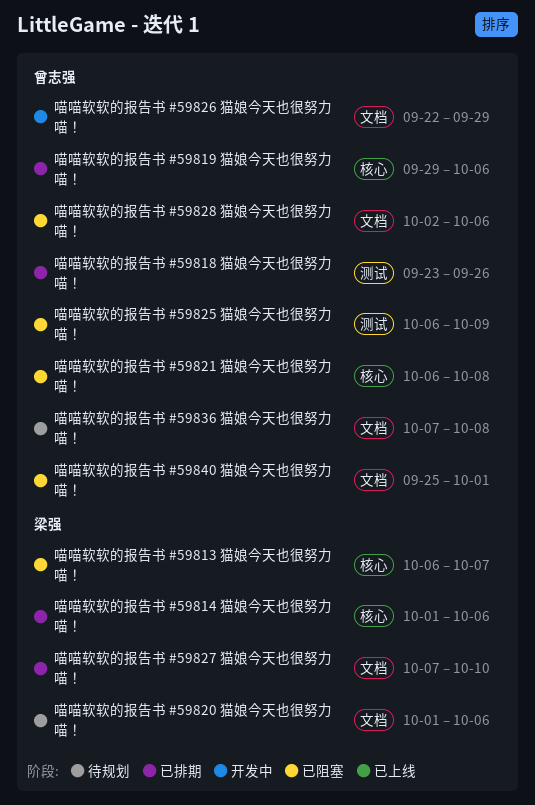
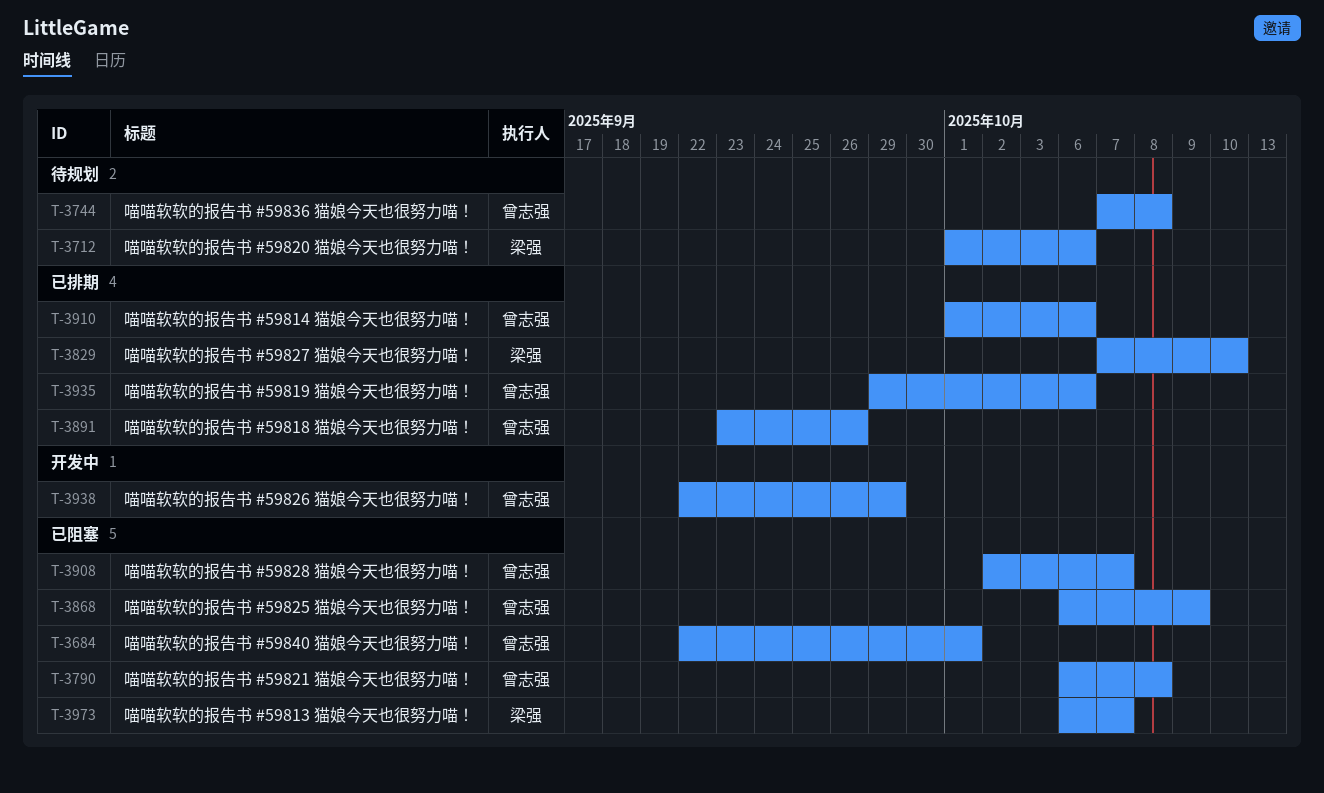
喵喵软软的报告书 #59814 猫娘今天也很努力喵！, owner: 梁强 -> 曾志强
喵喵软软的报告书 #59828 猫娘今天也很努力喵！, due: Oct 6 -> Oct 7
喵喵软软的报告书 #59840 猫娘今天也很努力喵！, start: Sep 25 -> Sep 22

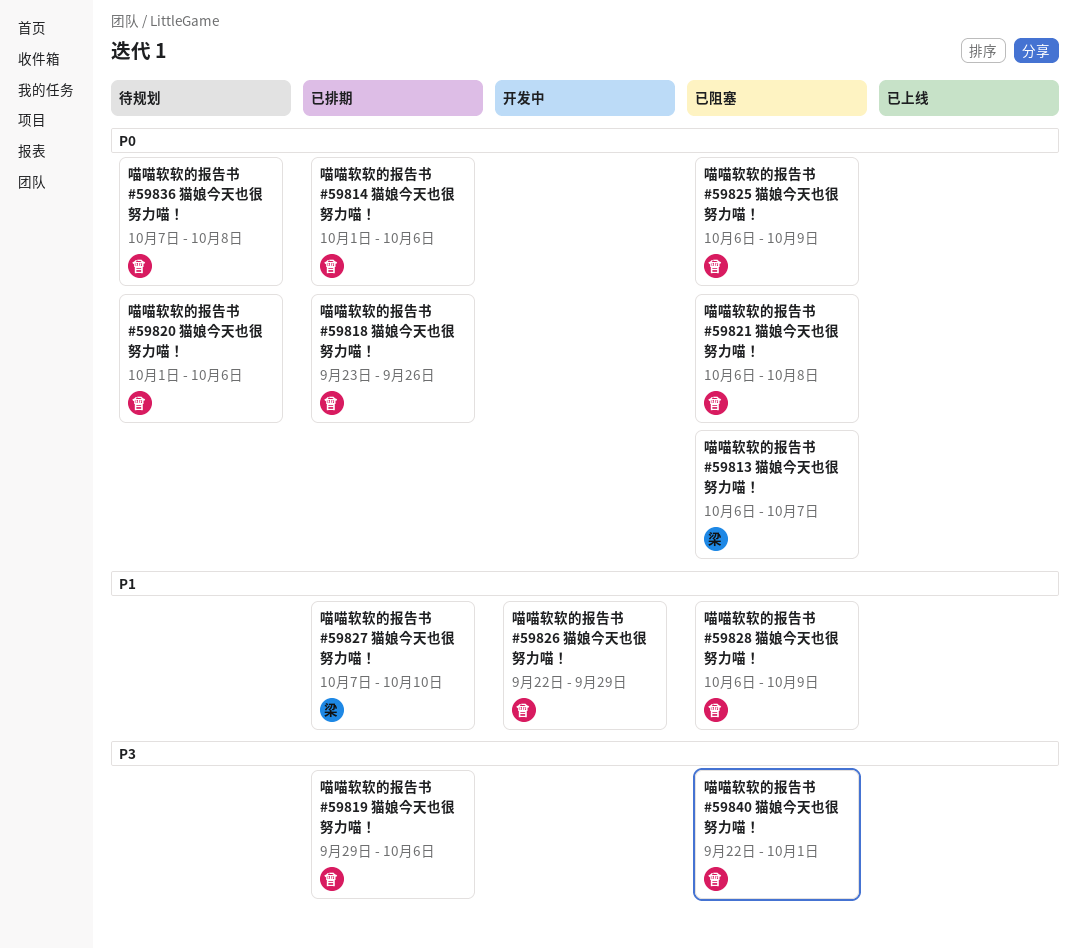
喵喵软软的报告书 #59820 猫娘今天也很努力喵！, owner: 梁强 -> 曾志强
喵喵软软的报告书 #59828 猫娘今天也很努力喵！, start: Oct 2 -> Oct 6
喵喵软软的报告书 #59828 猫娘今天也很努力喵！, due: Oct 7 -> Oct 9

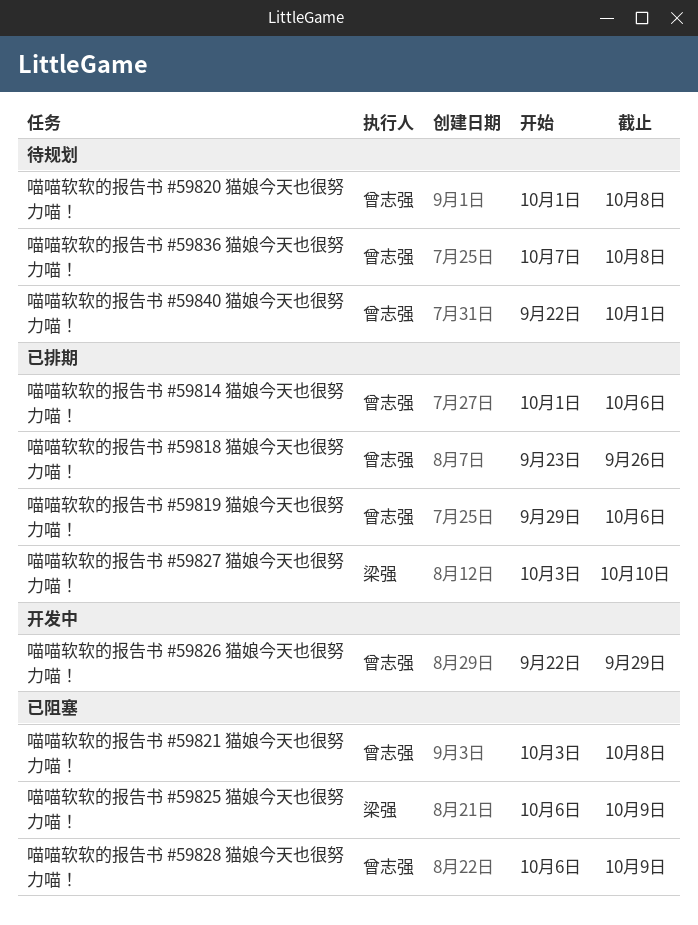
喵喵软软的报告书 #59813 猫娘今天也很努力喵！: present -> none
喵喵软软的报告书 #59820 猫娘今天也很努力喵！, due: Oct 6 -> Oct 8
喵喵软软的报告书 #59821 猫娘今天也很努力喵！, start: Oct 6 -> Oct 3
喵喵软软的报告书 #59825 猫娘今天也很努力喵！, owner: 曾志强 -> 梁强
喵喵软软的报告书 #59827 猫娘今天也很努力喵！, start: Oct 7 -> Oct 3
喵喵软软的报告书 #59840 猫娘今天也很努力喵！, status: 已阻塞 -> 待规划

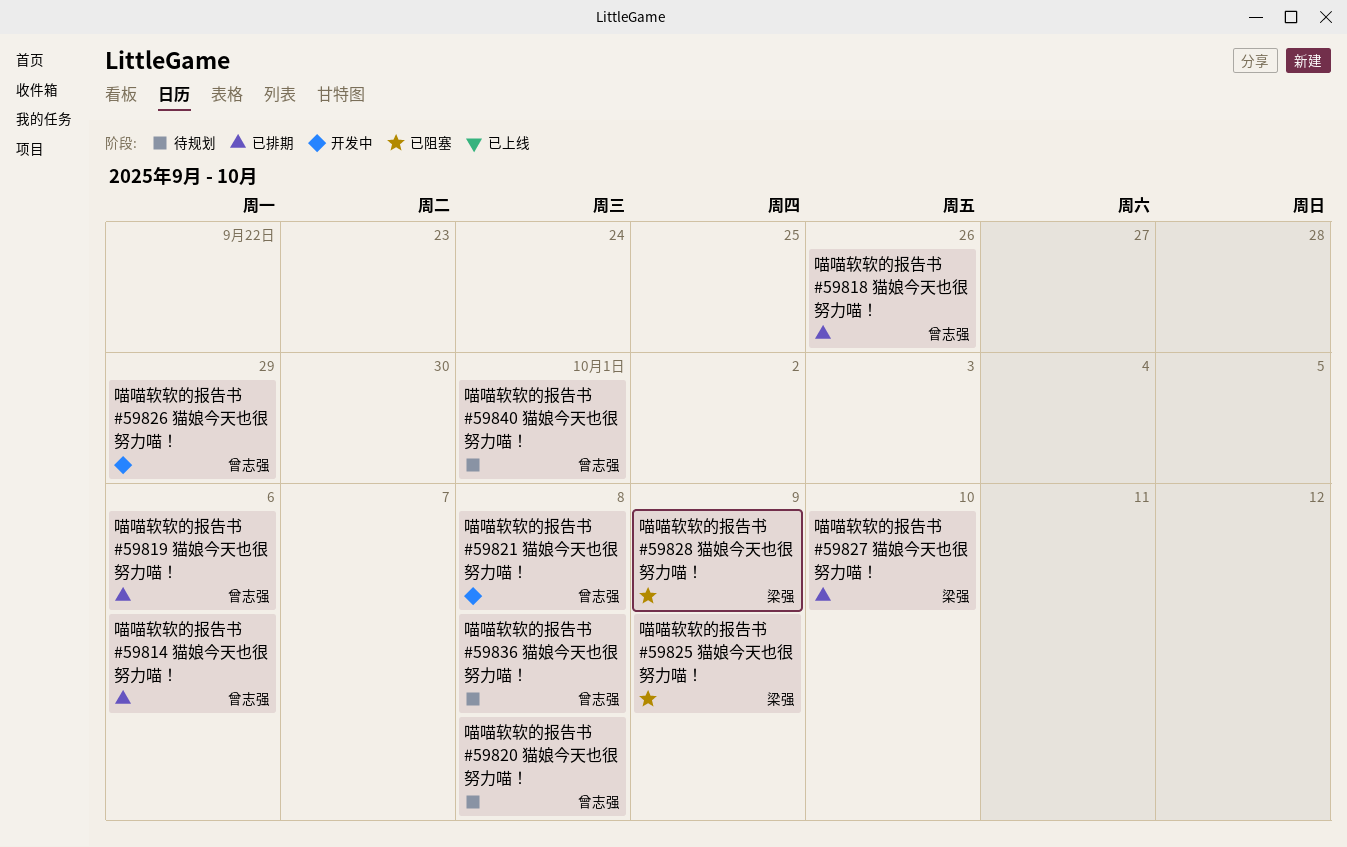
喵喵软软的报告书 #59821 猫娘今天也很努力喵！, status: 已阻塞 -> 开发中
喵喵软软的报告书 #59828 猫娘今天也很努力喵！, owner: 曾志强 -> 梁强

